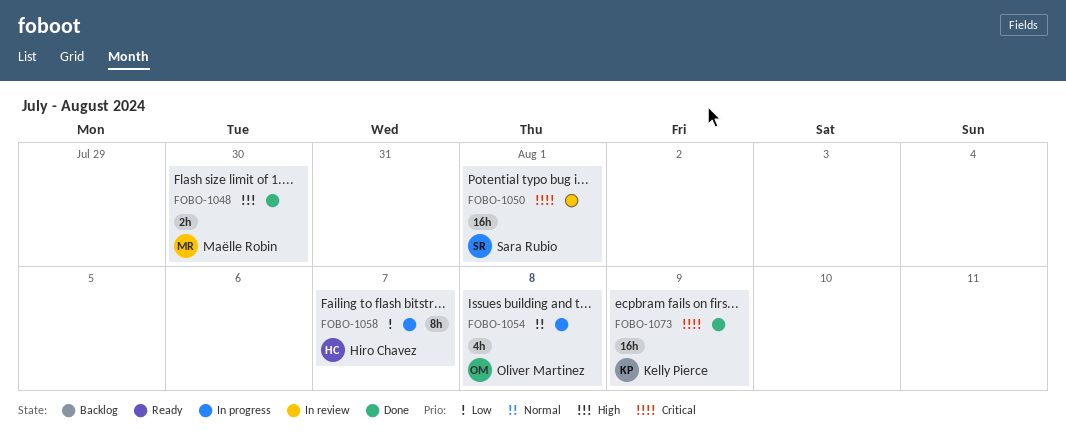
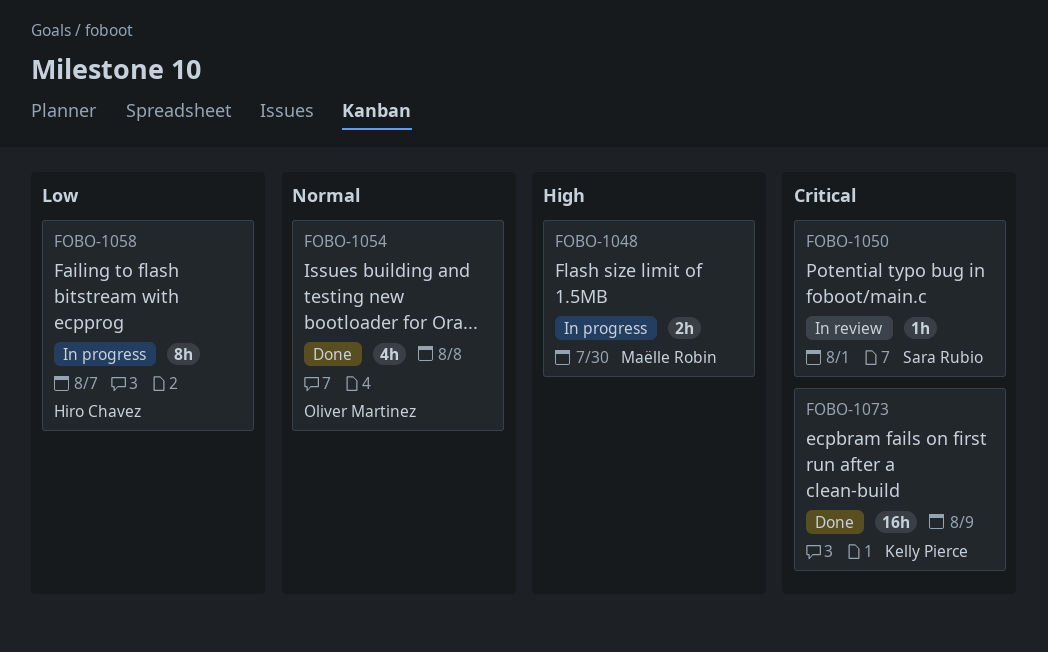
FOBO-1048, status: Done -> In progress
FOBO-1050, estimate: 16h -> 1h
FOBO-1054, status: In progress -> Done

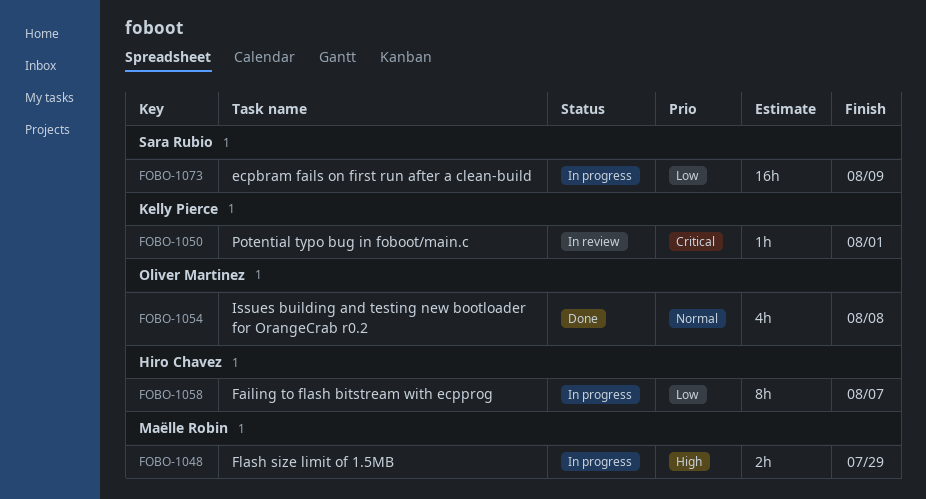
FOBO-1048, due: Jul 30 -> Jul 29
FOBO-1050, owner: Sara Rubio -> Kelly Pierce
FOBO-1073, status: Done -> In progress
FOBO-1073, owner: Kelly Pierce -> Sara Rubio
FOBO-1073, priority: Critical -> Low

